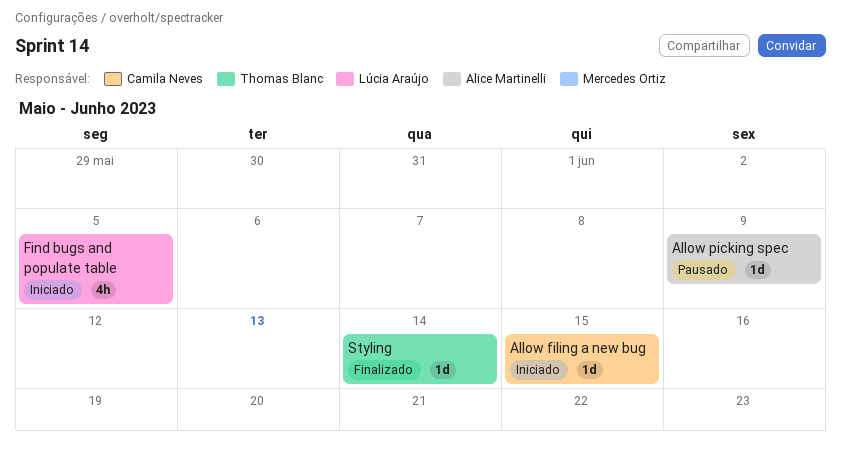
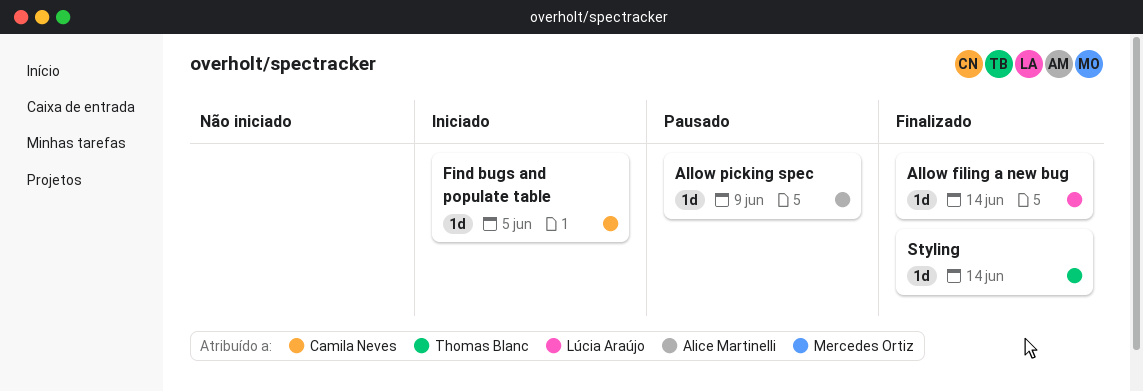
Allow filing a new bug, status: Iniciado -> Finalizado
Allow filing a new bug, owner: Camila Neves -> Lúcia Araújo
Allow filing a new bug, due: Jun 15 -> Jun 14
Find bugs and populate table, owner: Lúcia Araújo -> Camila Neves
Find bugs and populate table, estimate: 4h -> 1d

